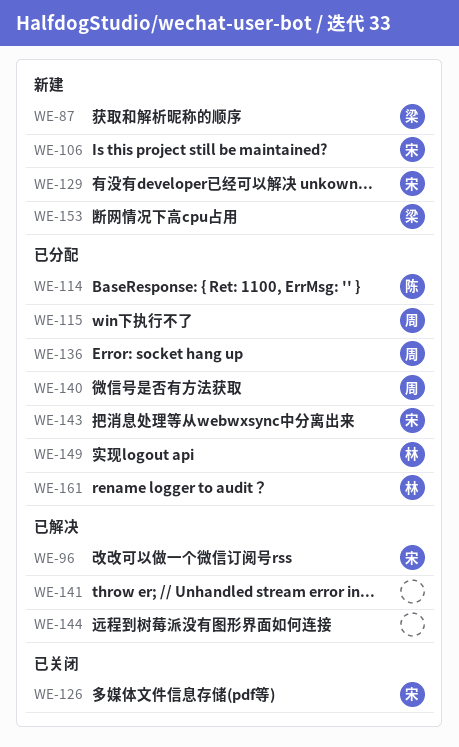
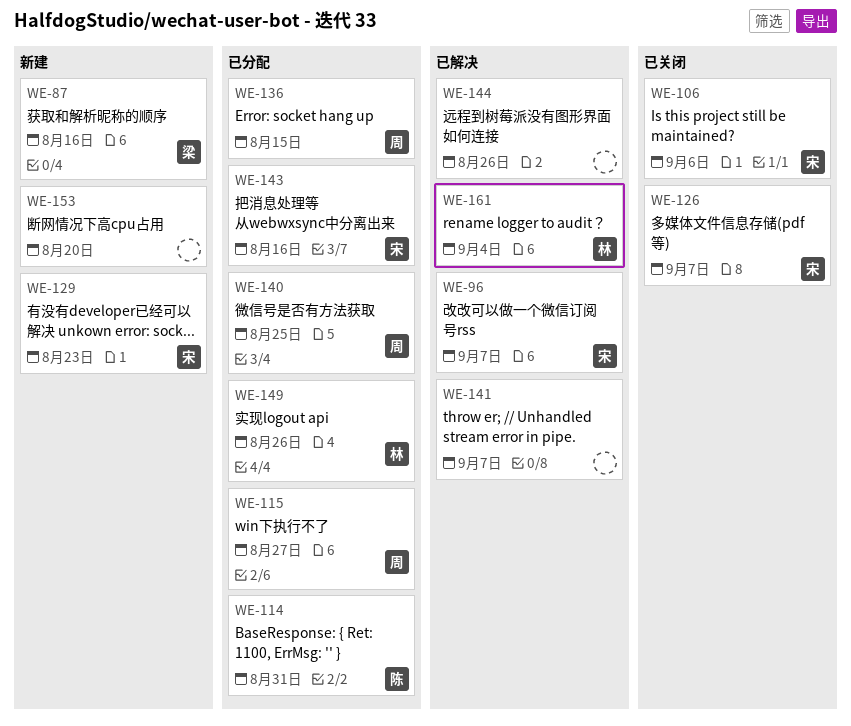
WE-106, status: 新建 -> 已关闭
WE-153, owner: 梁 -> none
WE-161, status: 已分配 -> 已解决

